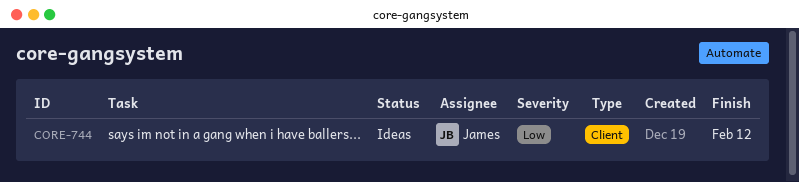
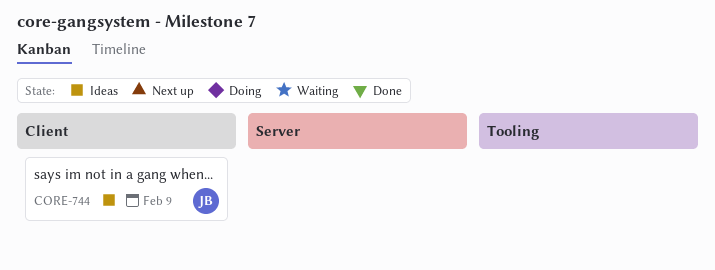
CORE-744, due: Feb 12 -> Feb 9

